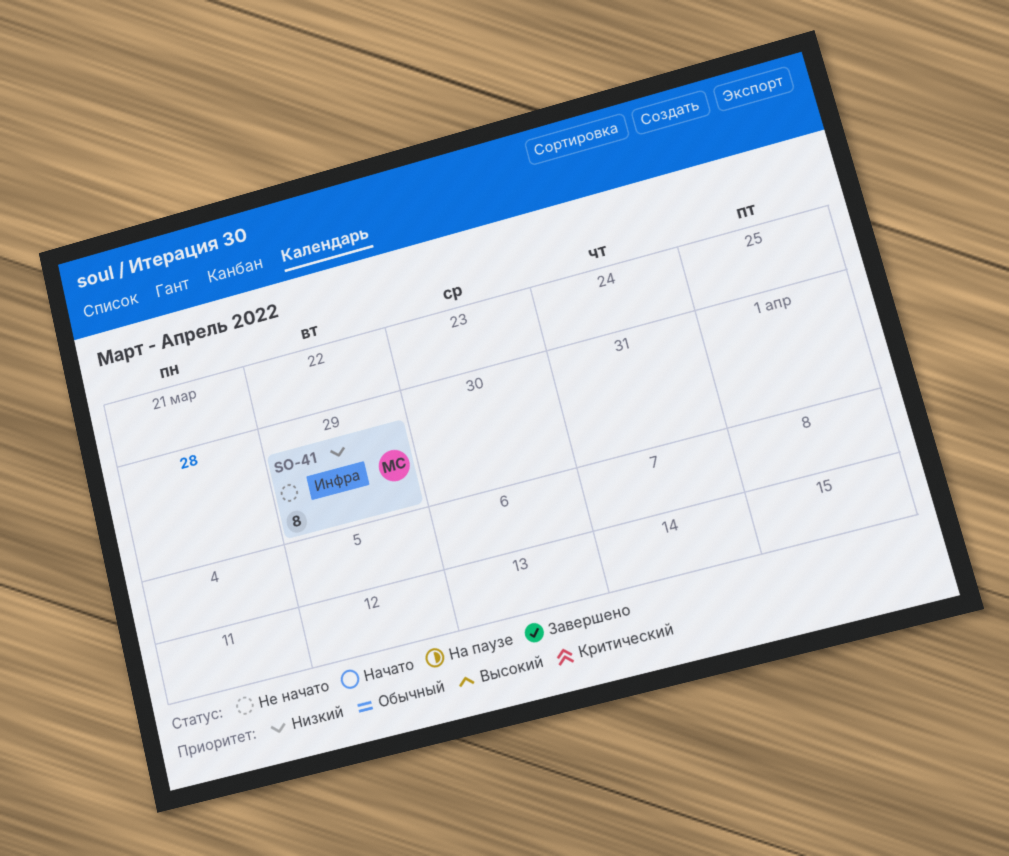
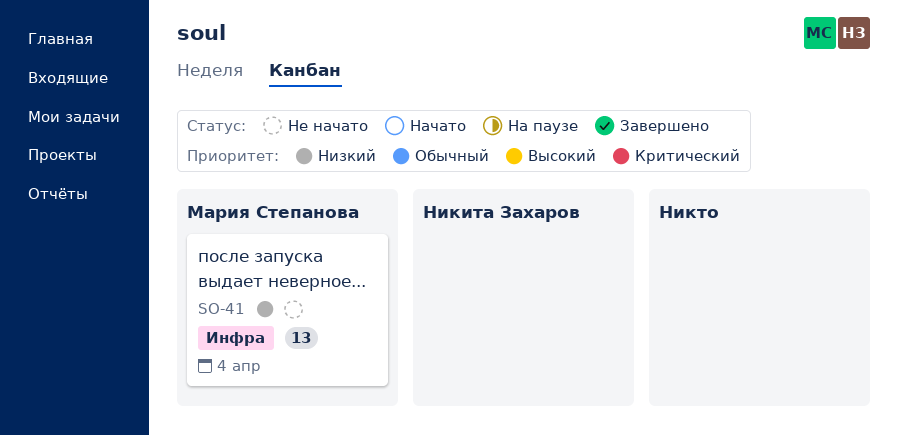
SO-41, estimate: 8 -> 13
SO-41, due: Mar 29 -> Apr 4

